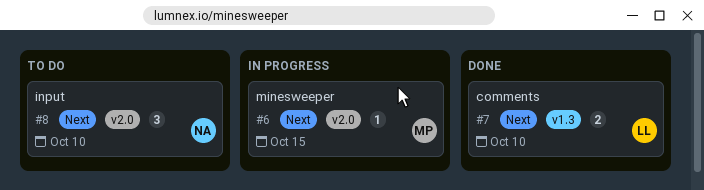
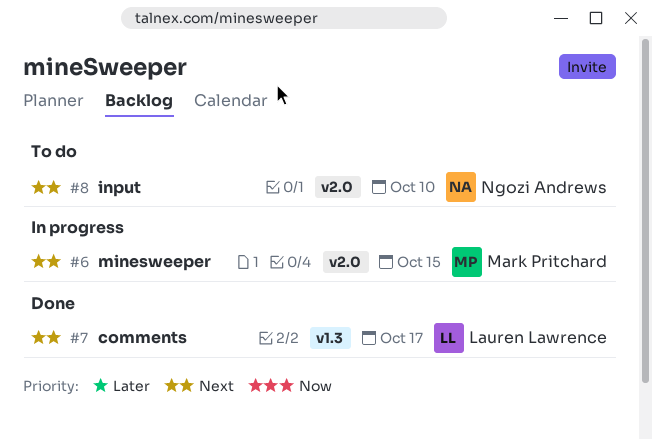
#7, due: Oct 10 -> Oct 17

